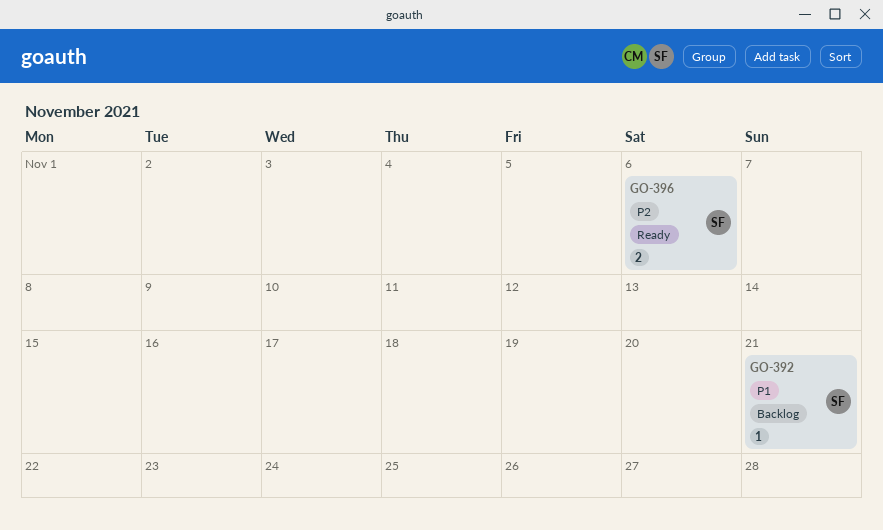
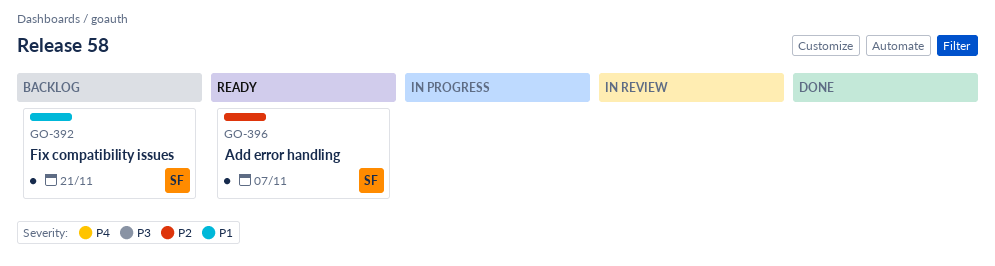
GO-396, estimate: 2 -> 1
GO-396, due: Nov 6 -> Nov 7

